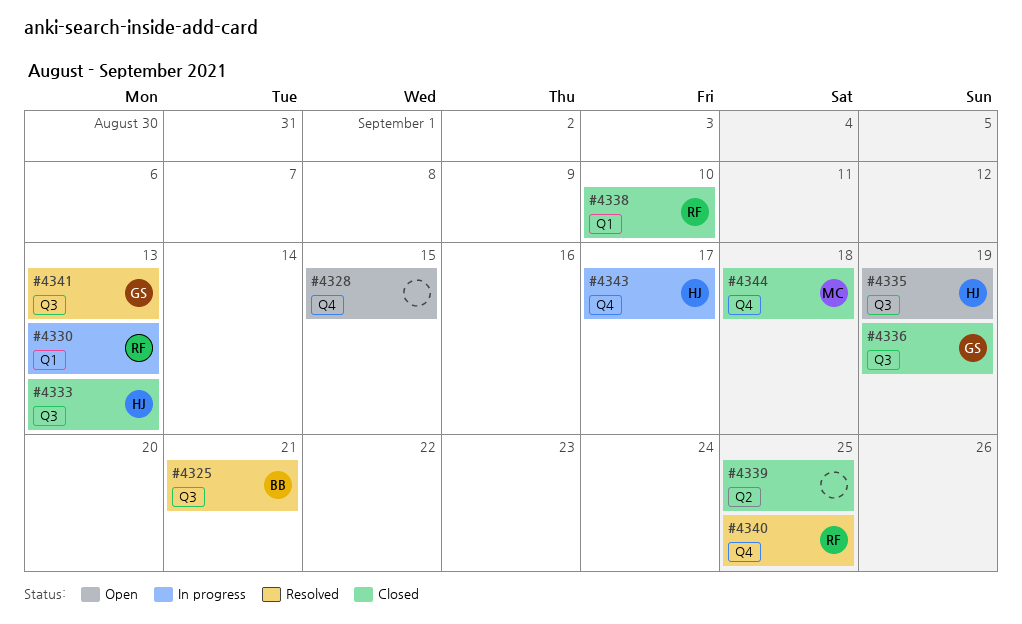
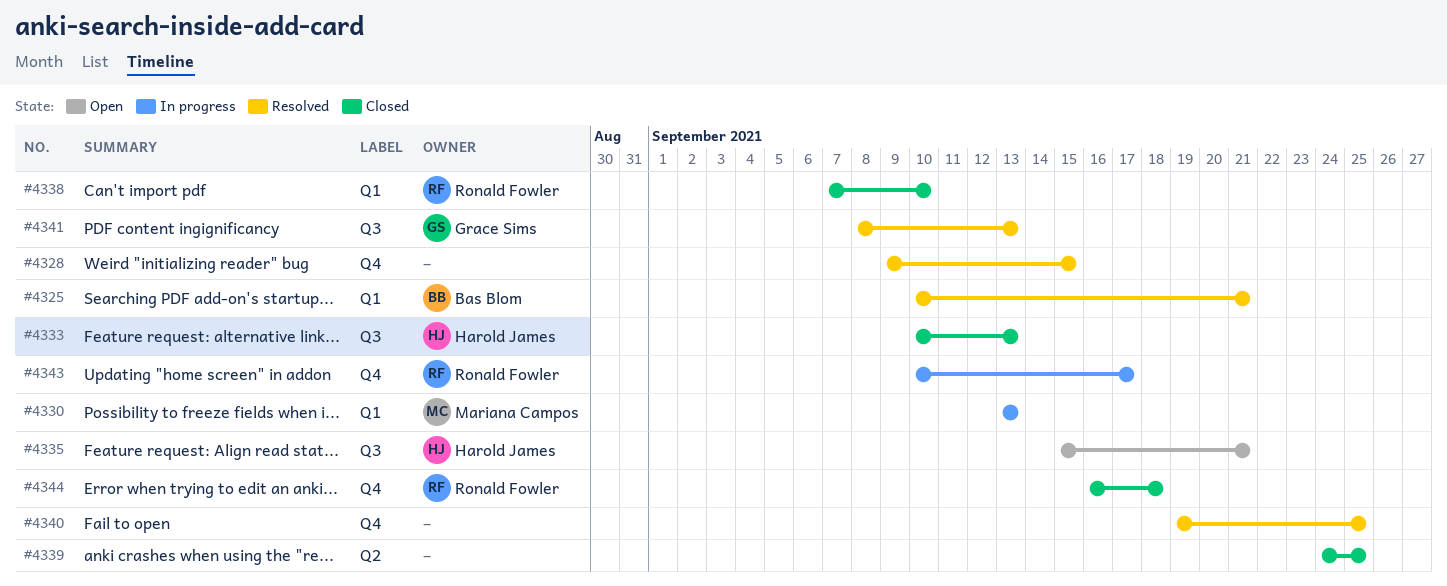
#4325, label: Q3 -> Q1
#4328, status: Open -> Resolved
#4330, owner: Ronald Fowler -> Mariana Campos
#4335, due: Sep 19 -> Sep 21
#4336: present -> none
#4340, owner: Ronald Fowler -> none
#4343, owner: Harold James -> Ronald Fowler
#4344, owner: Mariana Campos -> Ronald Fowler

